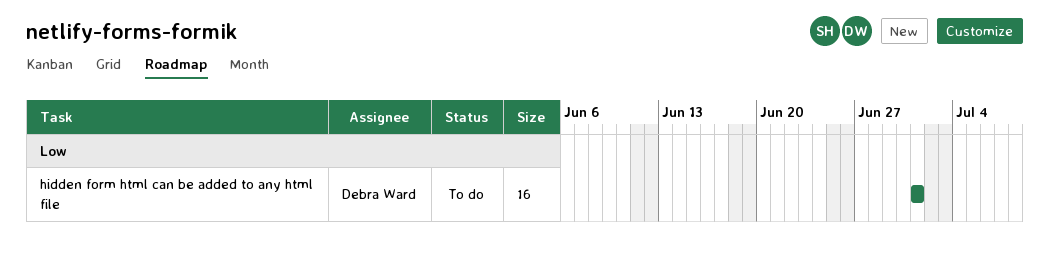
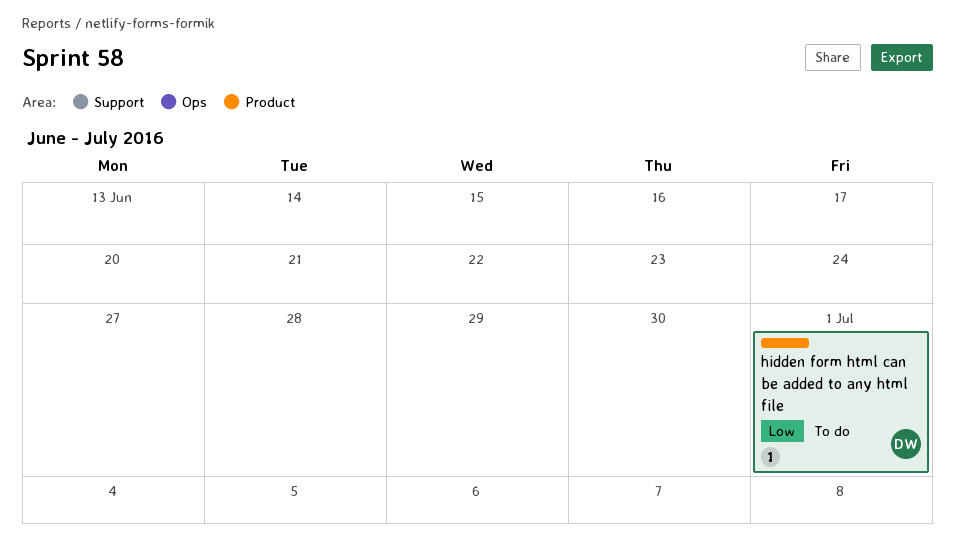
hidden form html can be added to any html file, estimate: 16 -> 1

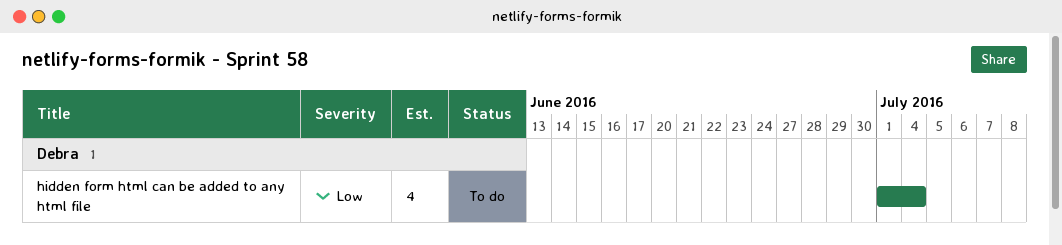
hidden form html can be added to any html file, estimate: 1 -> 4
hidden form html can be added to any html file, due: Jul 1 -> Jul 4

